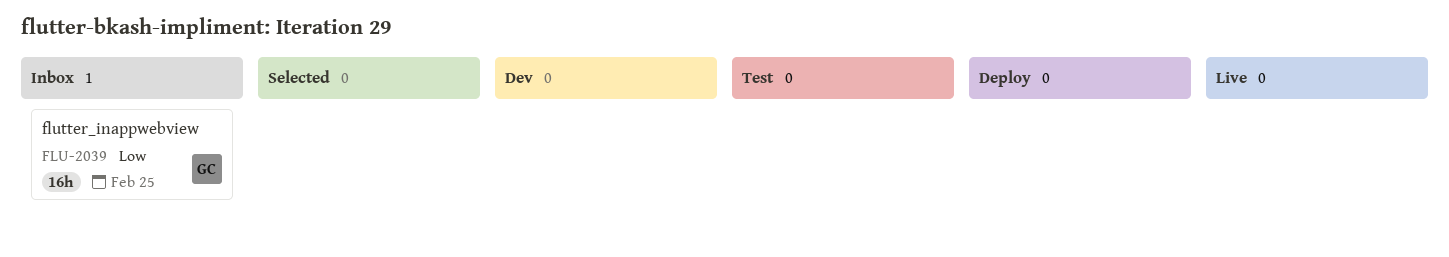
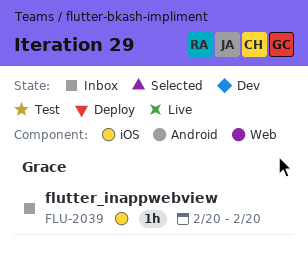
FLU-2039, estimate: 16h -> 1h
FLU-2039, due: Feb 25 -> Feb 20

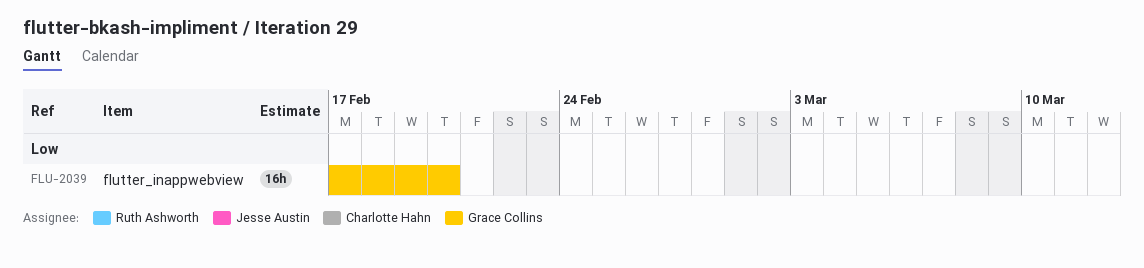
FLU-2039, estimate: 1h -> 16h
FLU-2039, start: Feb 20 -> Feb 17

